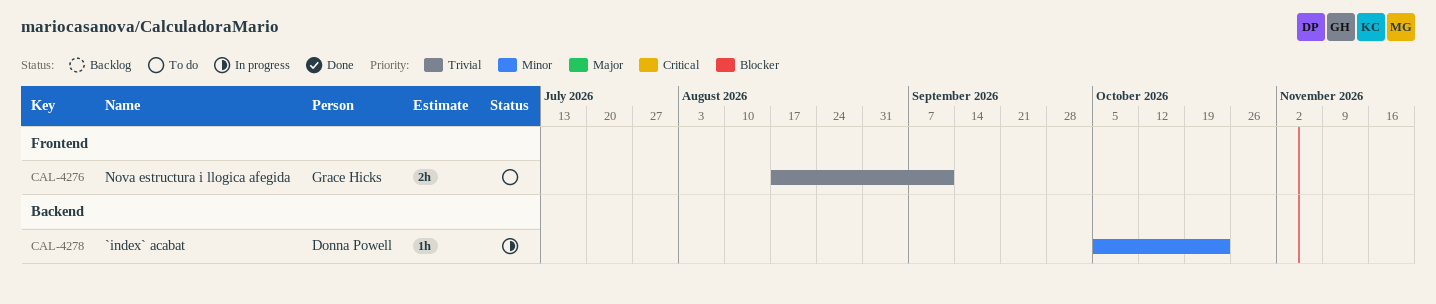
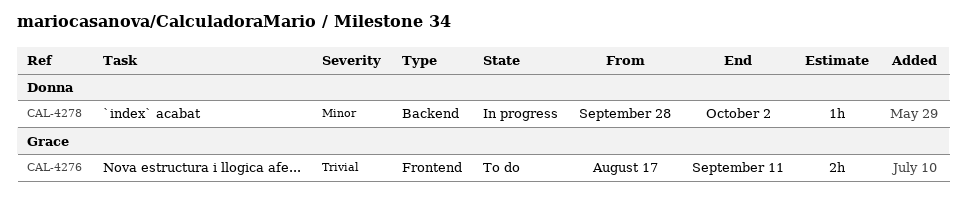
CAL-4278, start: Oct 5 -> Sep 28
CAL-4278, due: Oct 23 -> Oct 2

